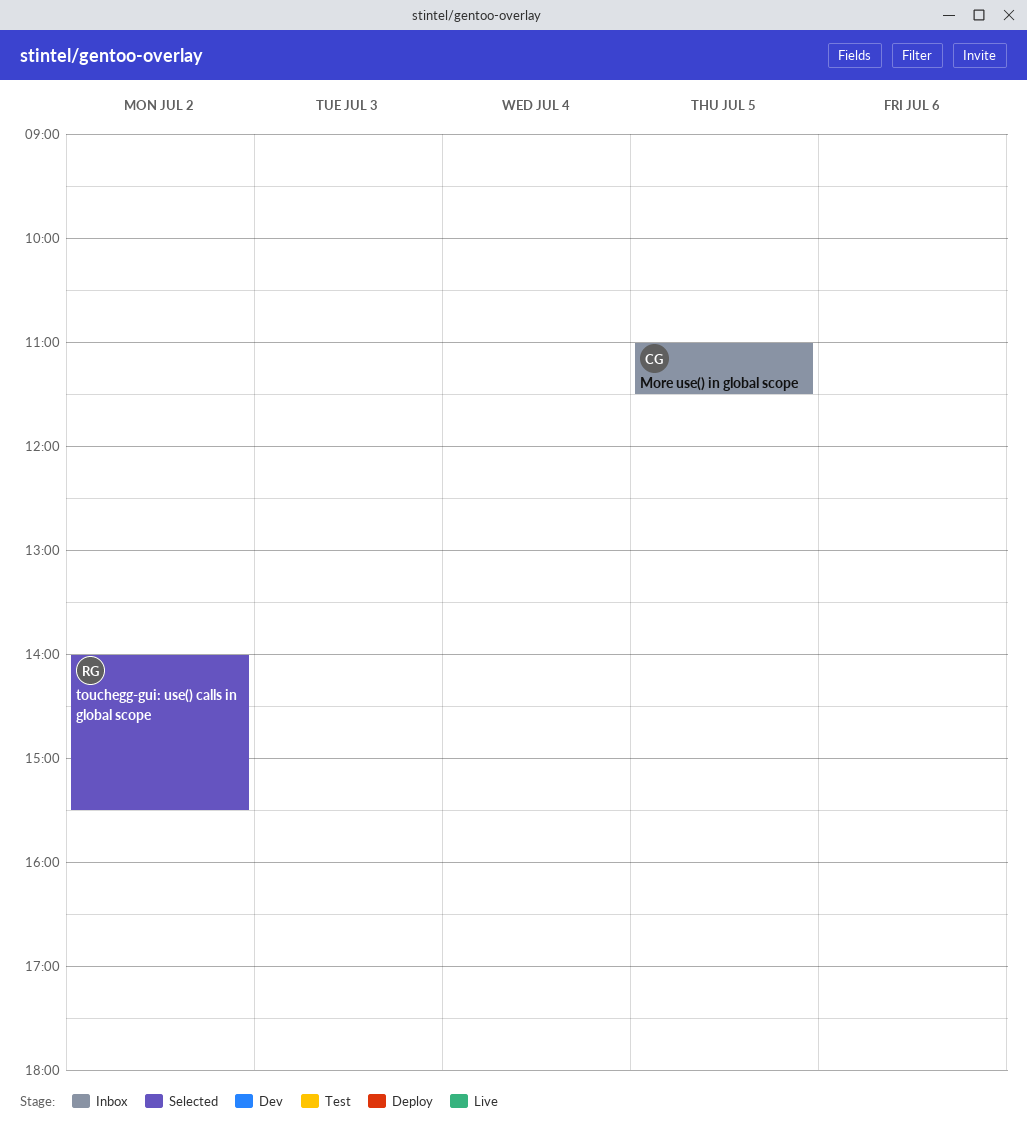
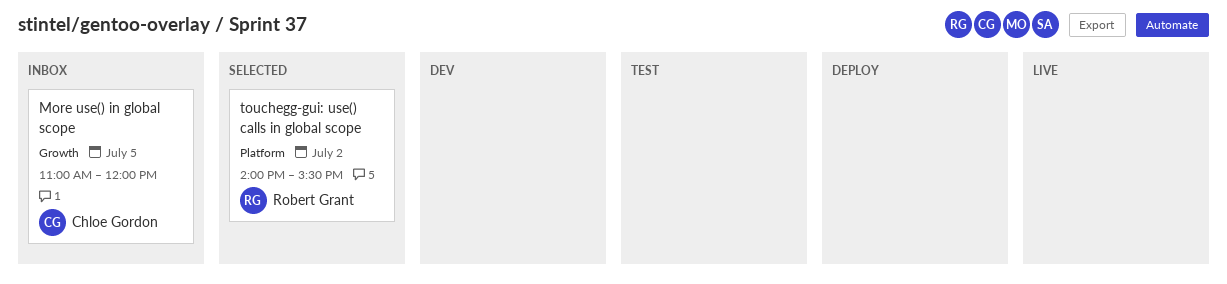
More use() in global scope, ends: 11:30 -> 12:00

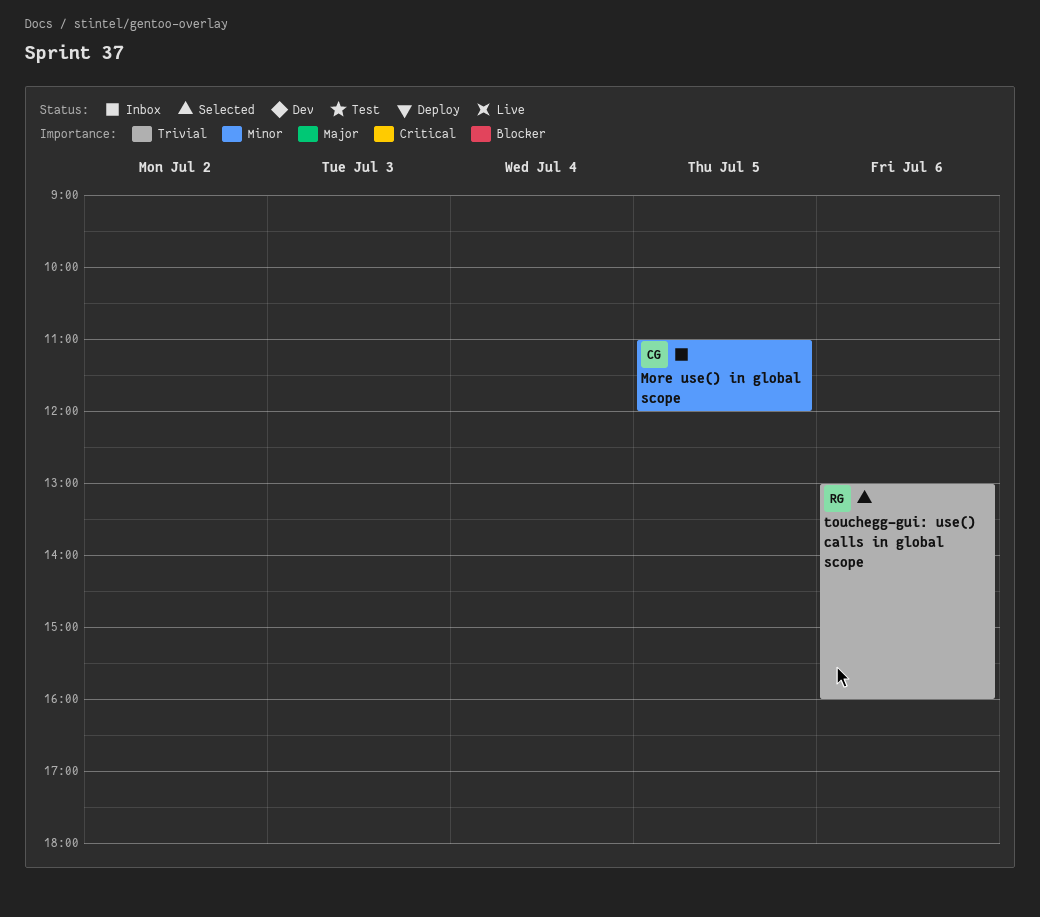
touchegg-gui: use() calls in global scope, day: Jul 2 -> Jul 6
touchegg-gui: use() calls in global scope, begins: 14:00 -> 13:00
touchegg-gui: use() calls in global scope, ends: 15:30 -> 16:00

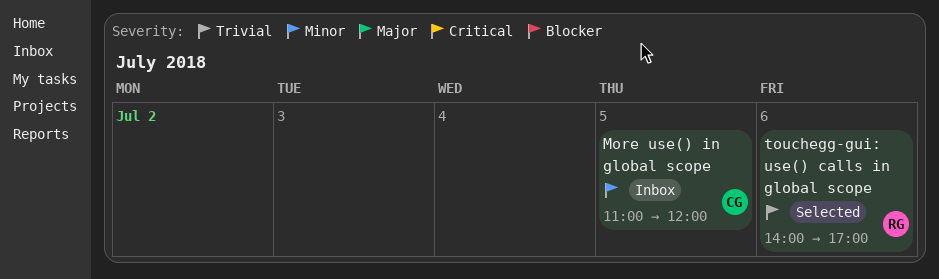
touchegg-gui: use() calls in global scope, begins: 13:00 -> 14:00
touchegg-gui: use() calls in global scope, ends: 16:00 -> 17:00

